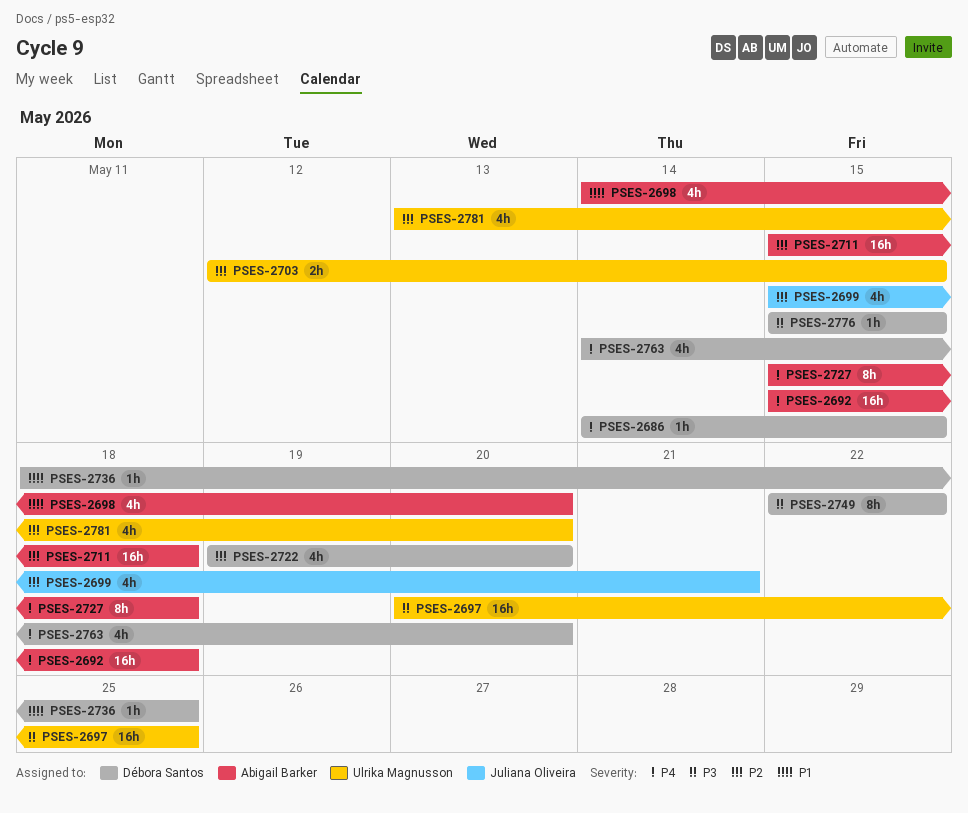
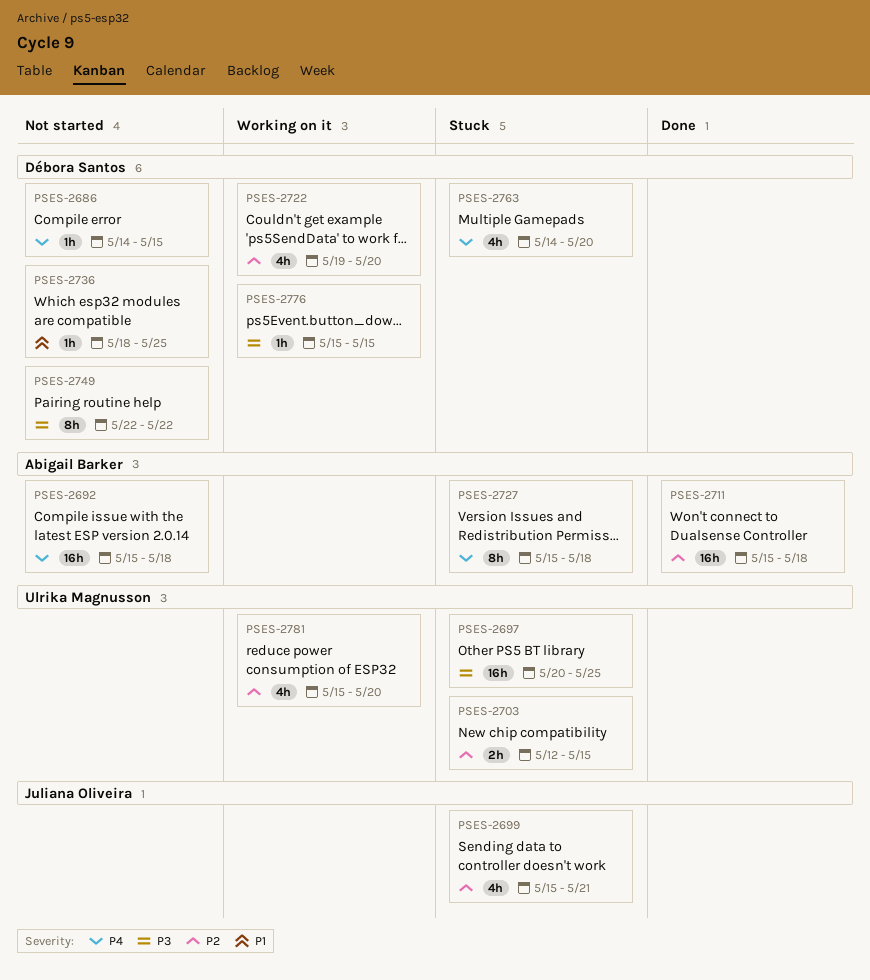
PSES-2698: present -> none
PSES-2781, start: May 13 -> May 15

